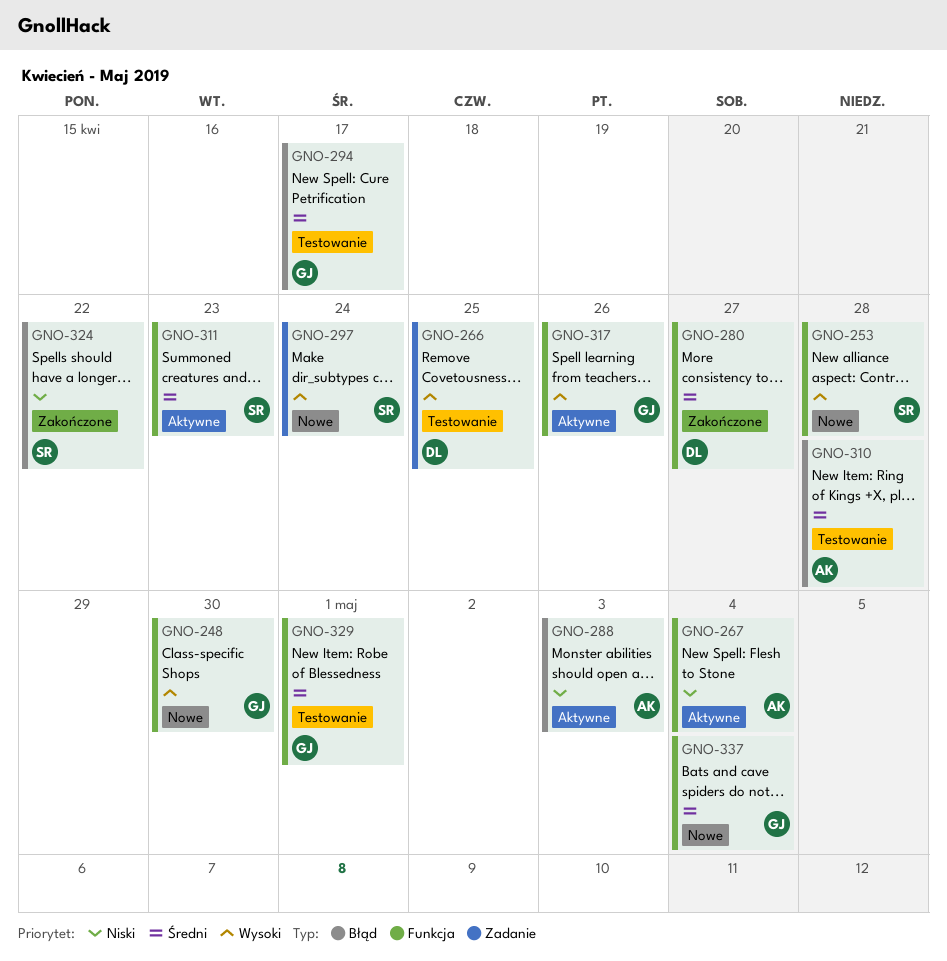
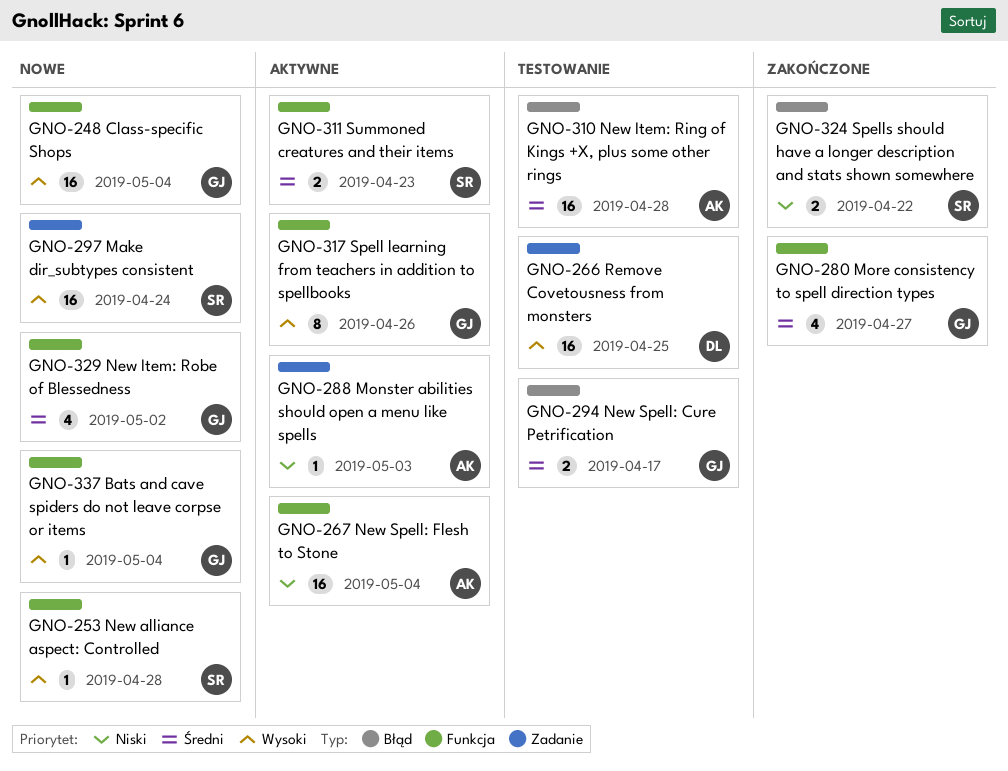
GNO-248, due: Apr 30 -> May 4
GNO-280, owner: DL -> GJ
GNO-288, label: Błąd -> Zadanie
GNO-329, status: Testowanie -> Nowe
GNO-329, due: May 1 -> May 2
GNO-337, priority: Średni -> Wysoki

